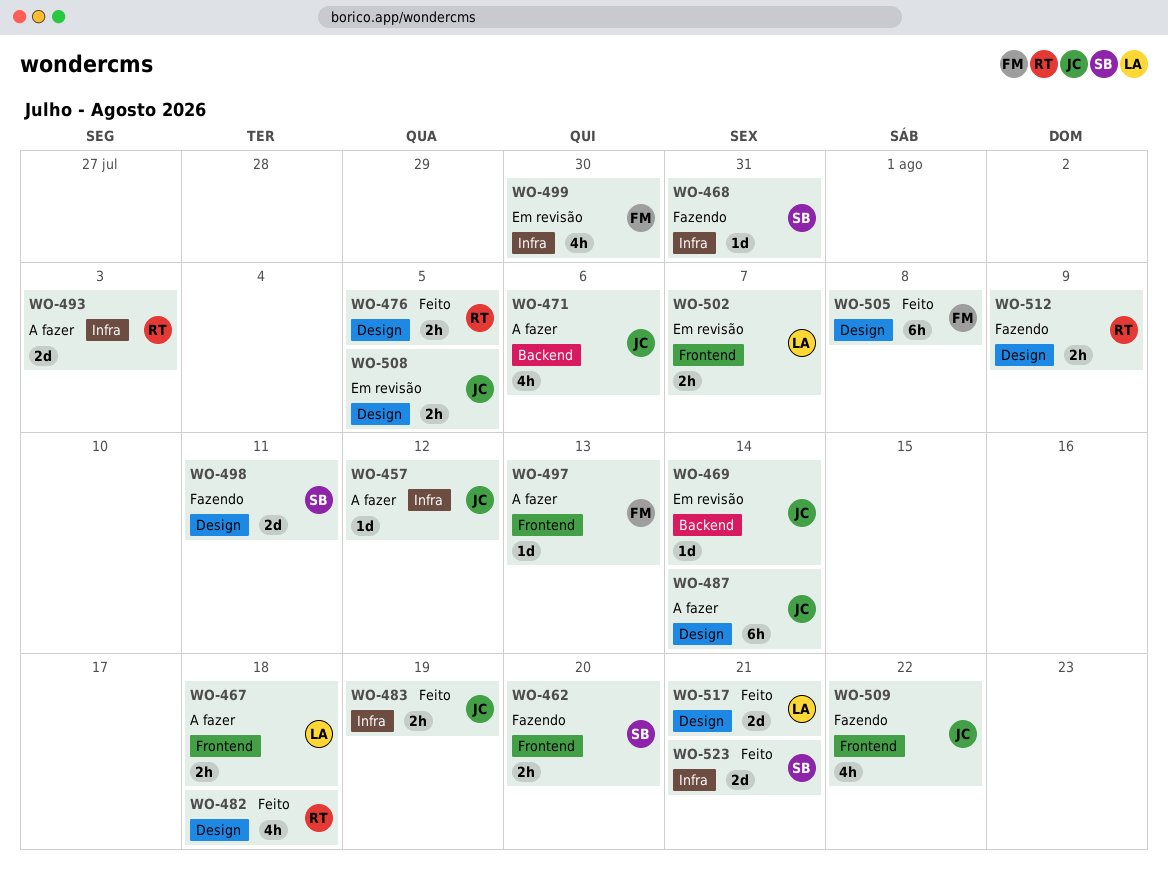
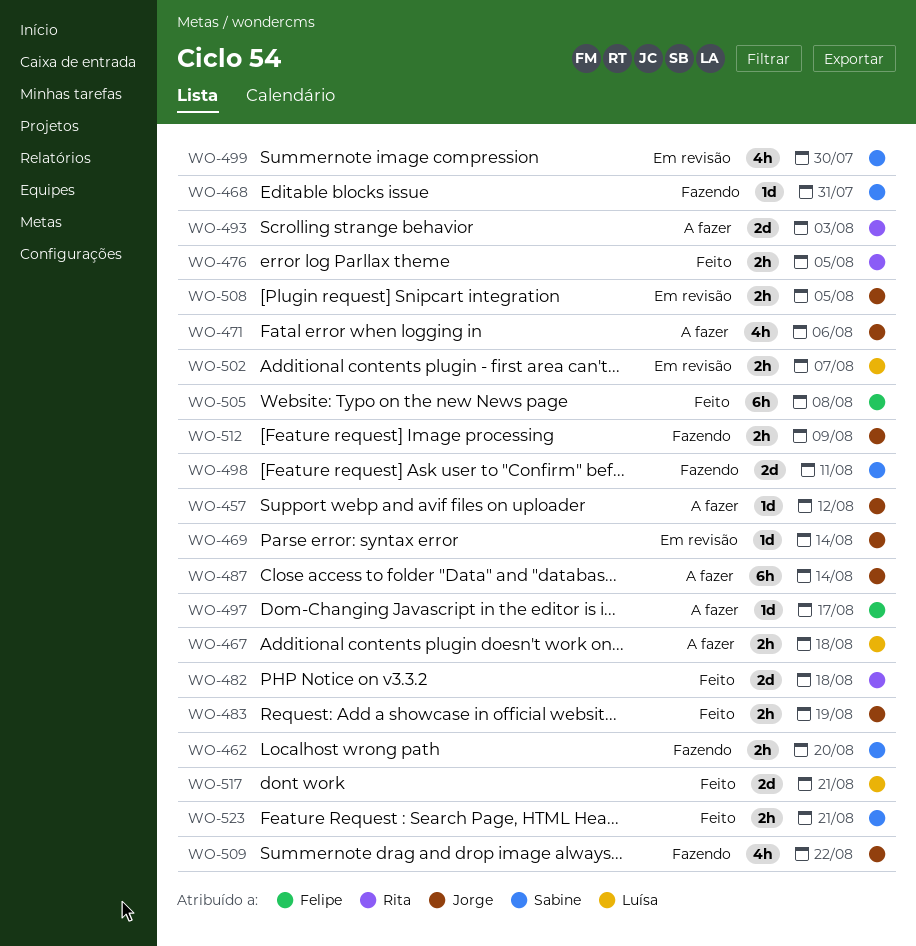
WO-482, estimate: 4h -> 2d
WO-497, due: Aug 13 -> Aug 17
WO-499, owner: Felipe -> Sabine
WO-512, owner: Rita -> Jorge
WO-523, estimate: 2d -> 2h

